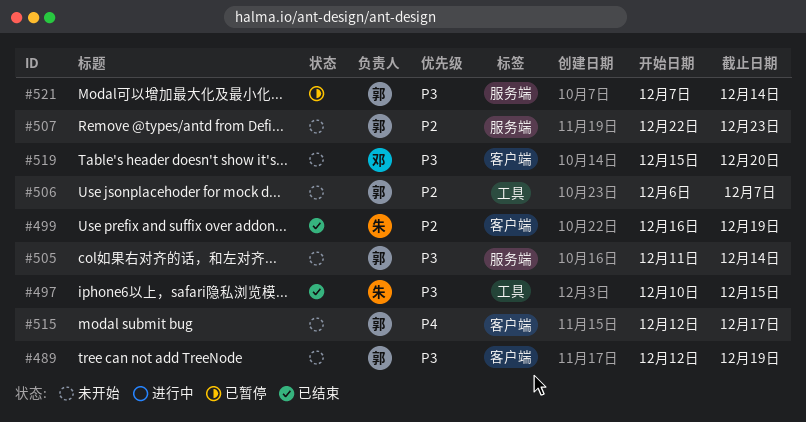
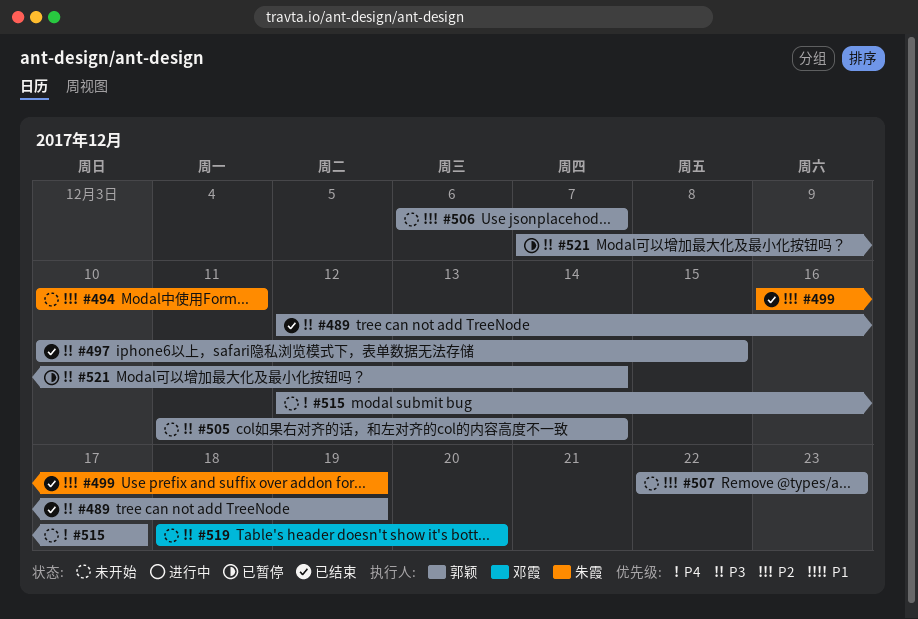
#489, status: 未开始 -> 已结束
#494: none -> present
#497, owner: 朱霞 -> 郭颖
#519, start: Dec 15 -> Dec 18

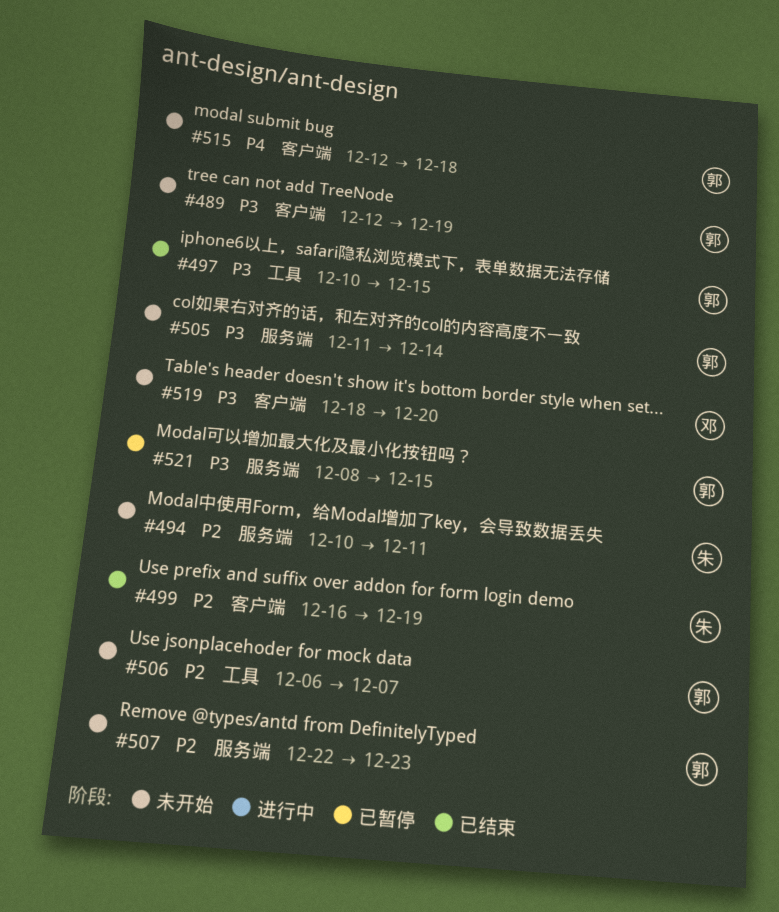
#489, status: 已结束 -> 未开始
#515, due: Dec 17 -> Dec 18
#521, start: Dec 7 -> Dec 8
#521, due: Dec 14 -> Dec 15

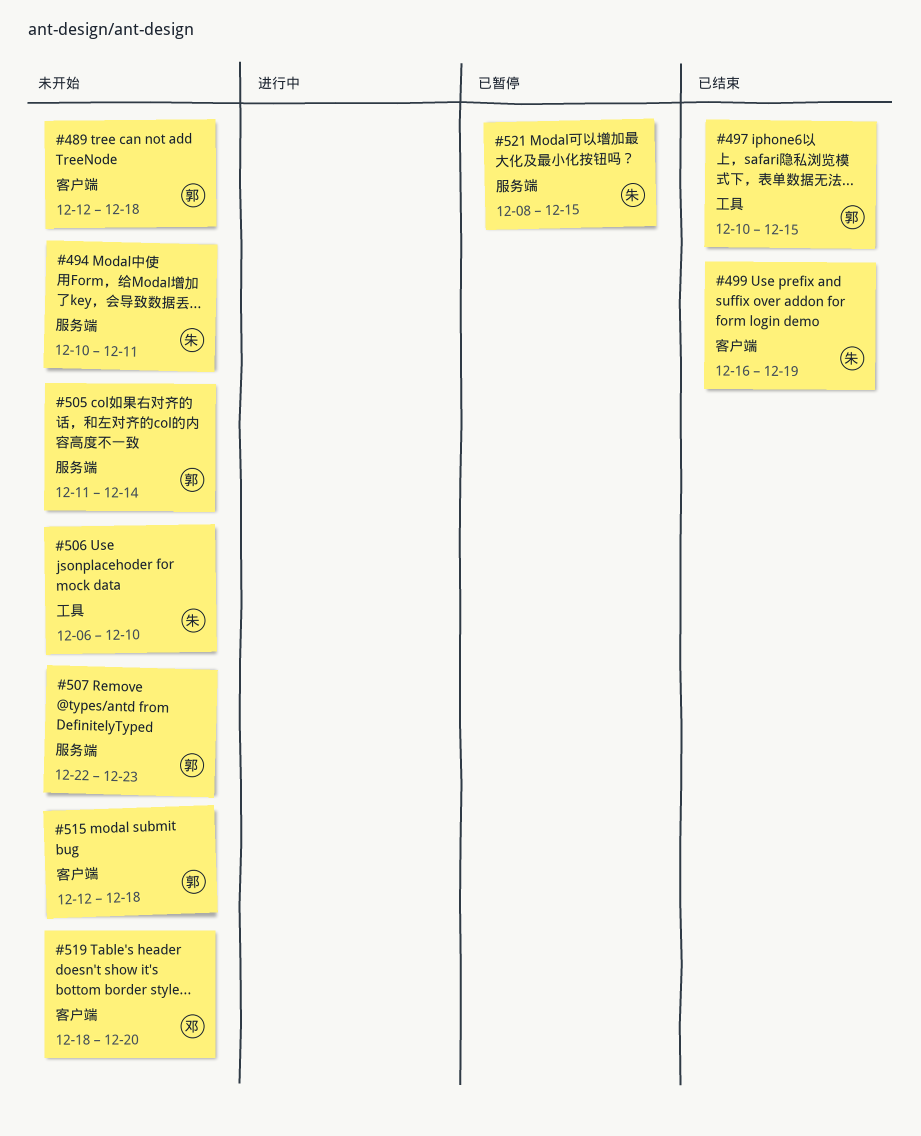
#489, due: Dec 19 -> Dec 18
#506, owner: 郭 -> 朱
#506, due: Dec 7 -> Dec 10
#521, owner: 郭 -> 朱

